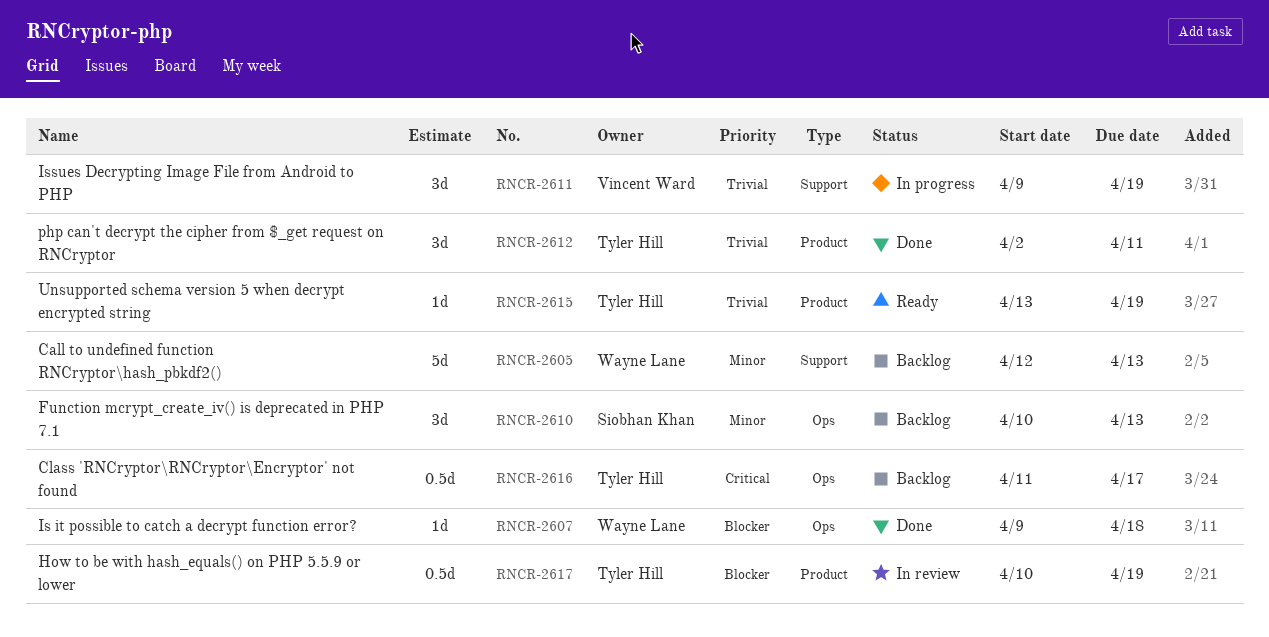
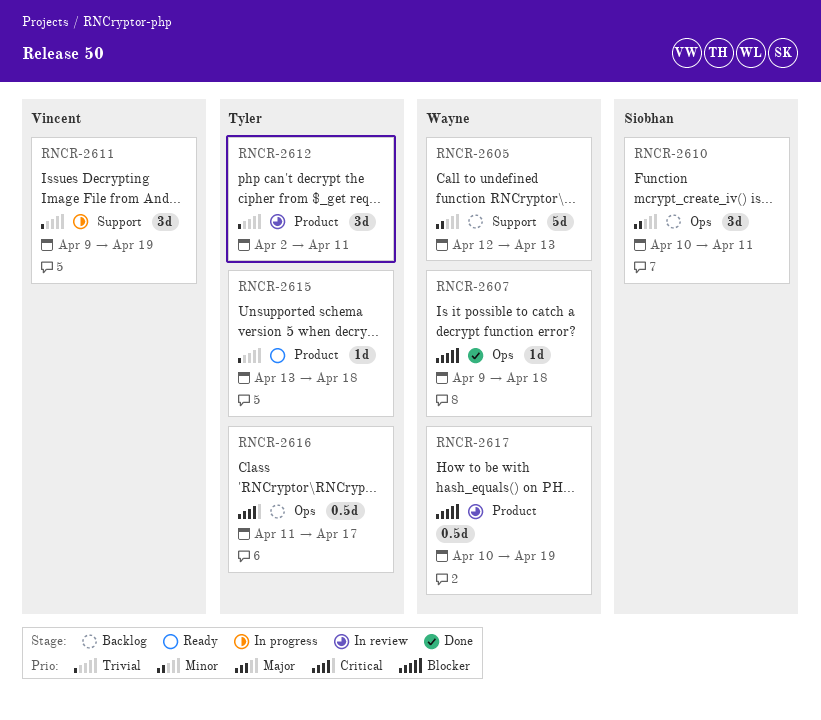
RNCR-2610, due: Apr 13 -> Apr 11
RNCR-2612, status: Done -> In review
RNCR-2615, due: Apr 19 -> Apr 18
RNCR-2617, owner: Tyler Hill -> Wayne Lane

